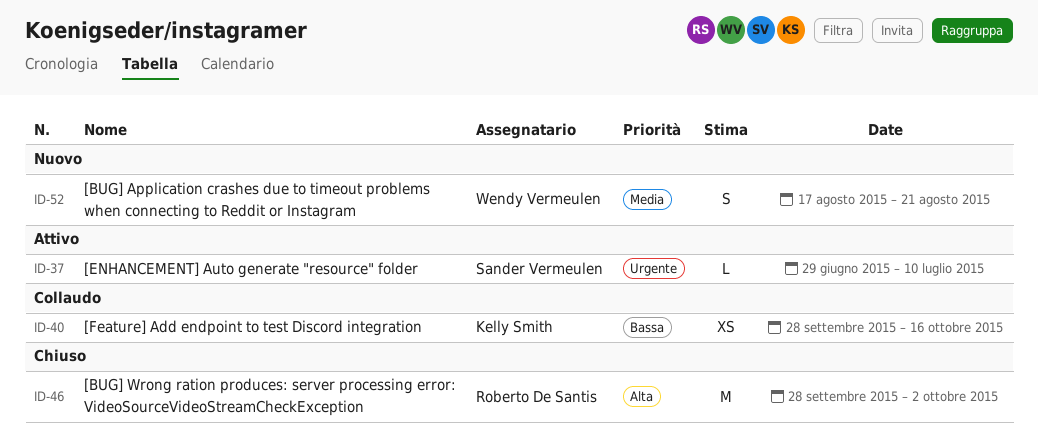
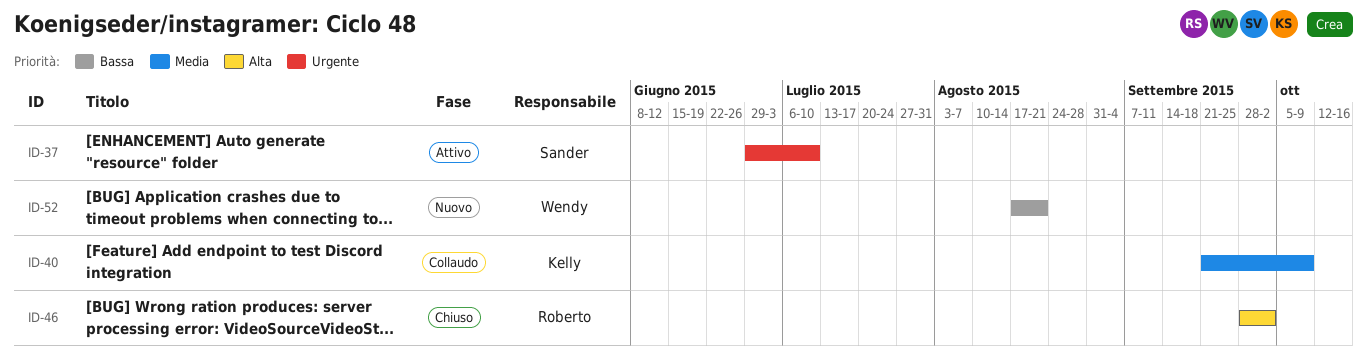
ID-40, priority: Bassa -> Media
ID-40, start: Sep 28 -> Sep 21
ID-40, due: Oct 16 -> Oct 9
ID-52, priority: Media -> Bassa

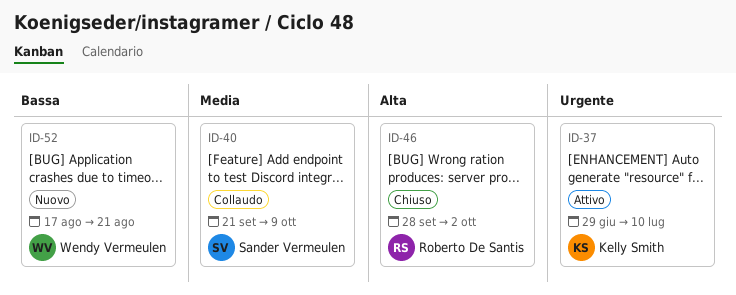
ID-37, owner: Sander Vermeulen -> Kelly Smith
ID-40, owner: Kelly Smith -> Sander Vermeulen

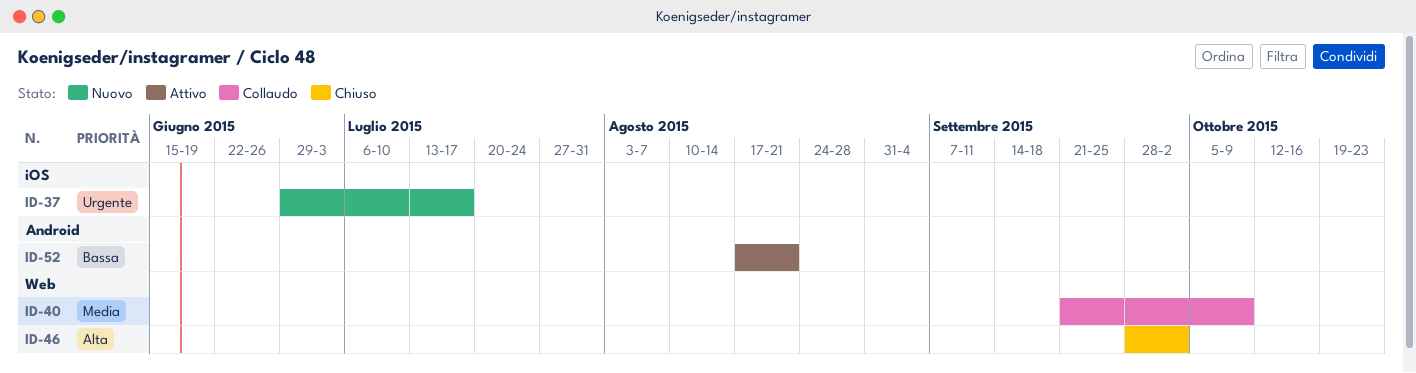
ID-37, status: Attivo -> Nuovo
ID-37, due: Jul 10 -> Jul 17
ID-52, status: Nuovo -> Attivo

